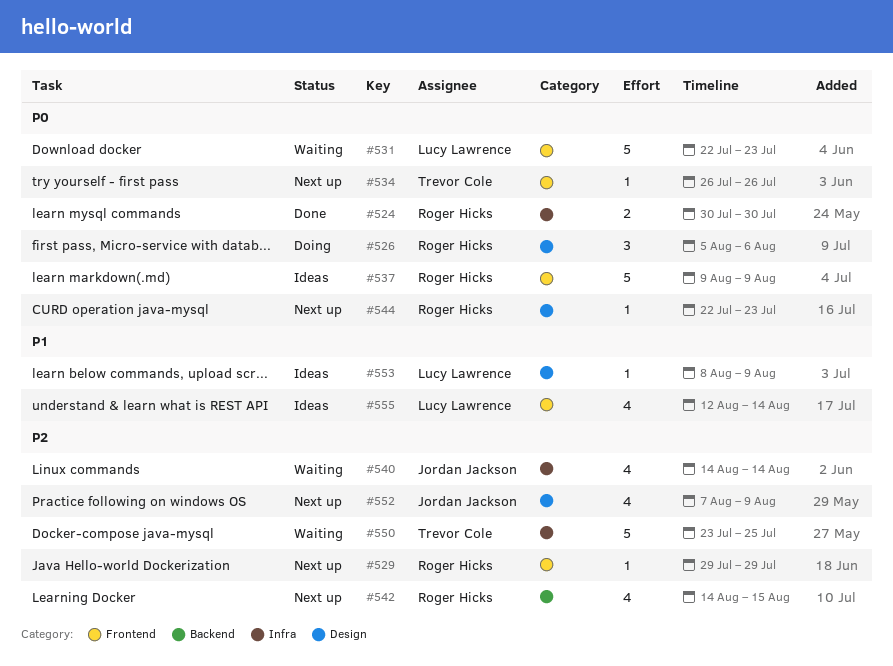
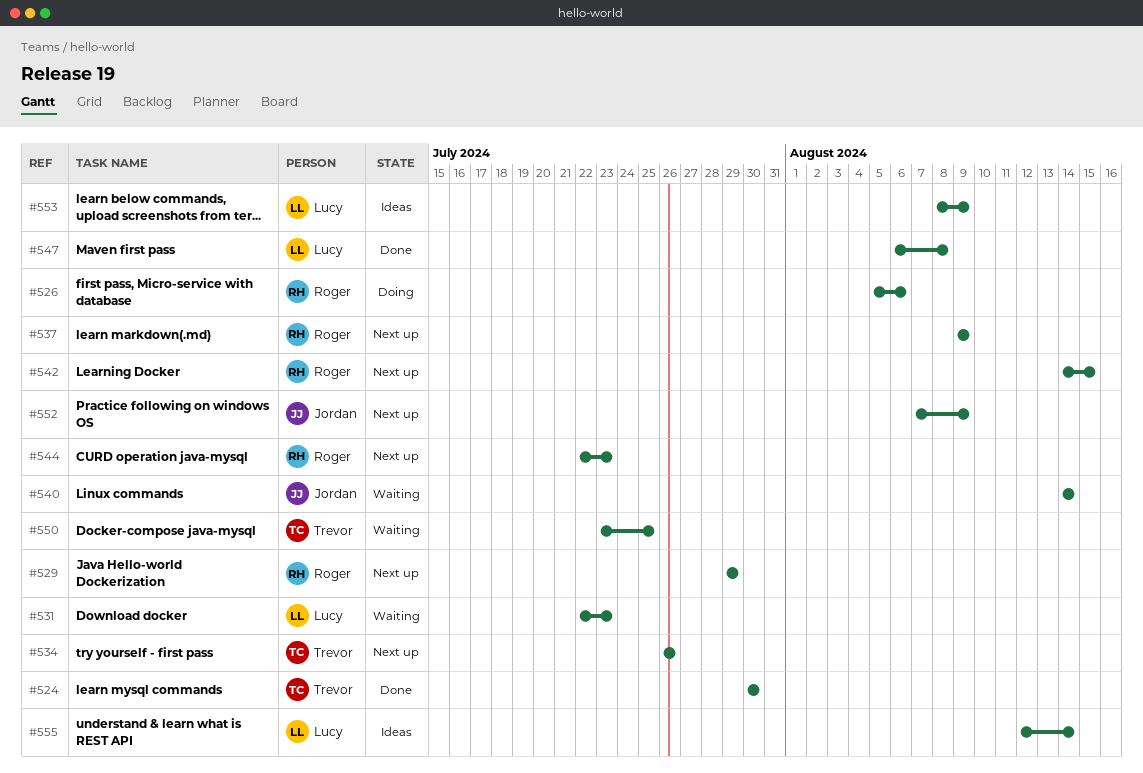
#524, owner: Roger Hicks -> Trevor Cole
#537, status: Ideas -> Next up
#547: none -> present

